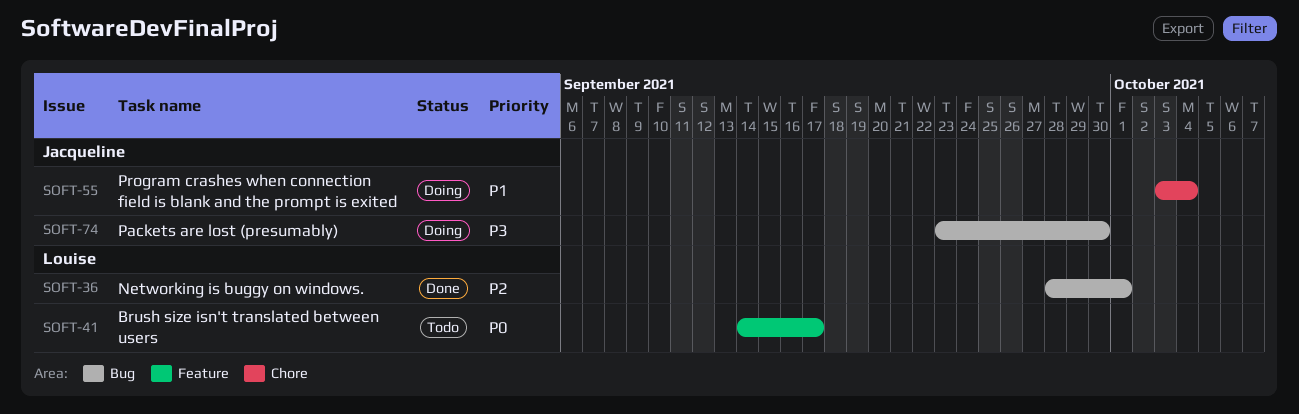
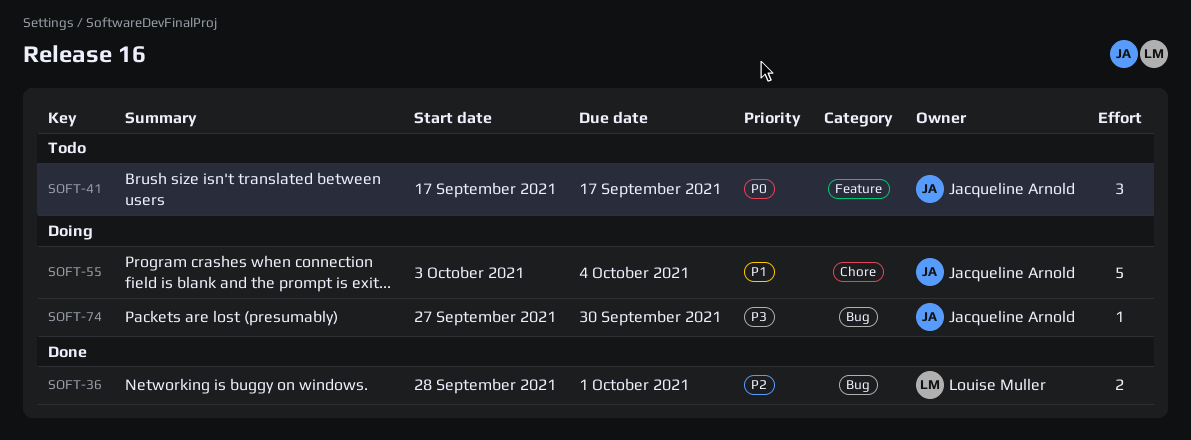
SOFT-41, owner: Louise Muller -> Jacqueline Arnold
SOFT-41, start: Sep 14 -> Sep 17
SOFT-74, start: Sep 23 -> Sep 27

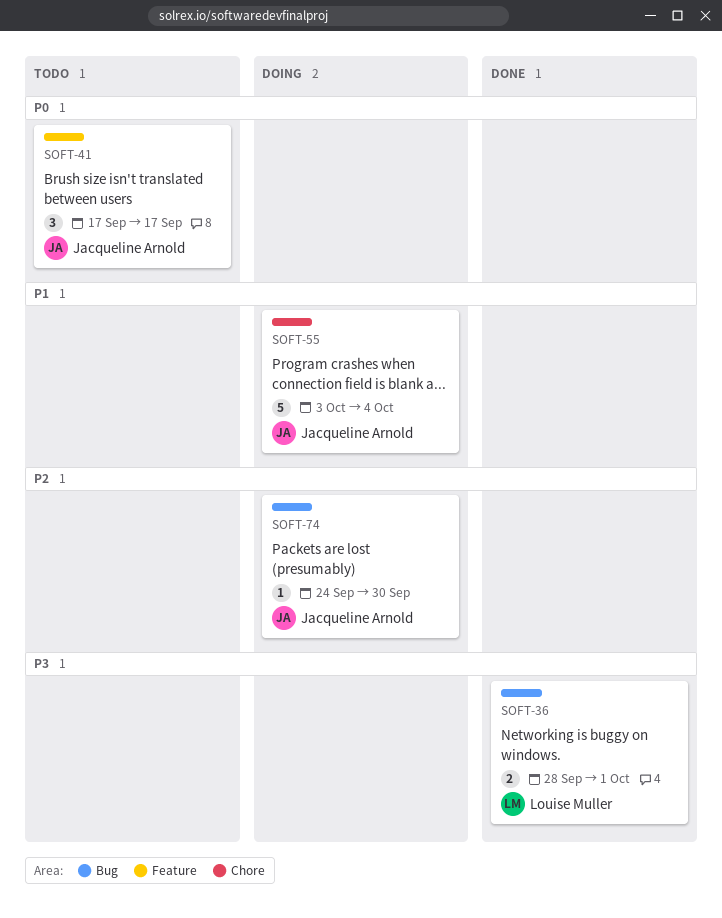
SOFT-36, priority: P2 -> P3
SOFT-74, priority: P3 -> P2
SOFT-74, start: Sep 27 -> Sep 24

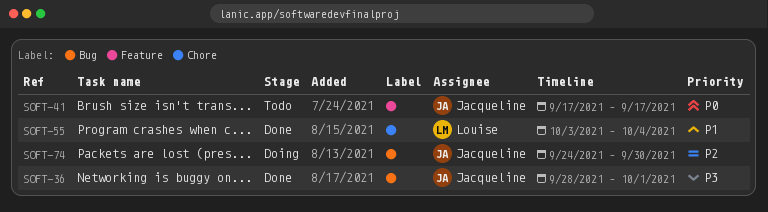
SOFT-36, owner: Louise Muller -> Jacqueline Arnold
SOFT-55, status: Doing -> Done
SOFT-55, owner: Jacqueline Arnold -> Louise Muller

